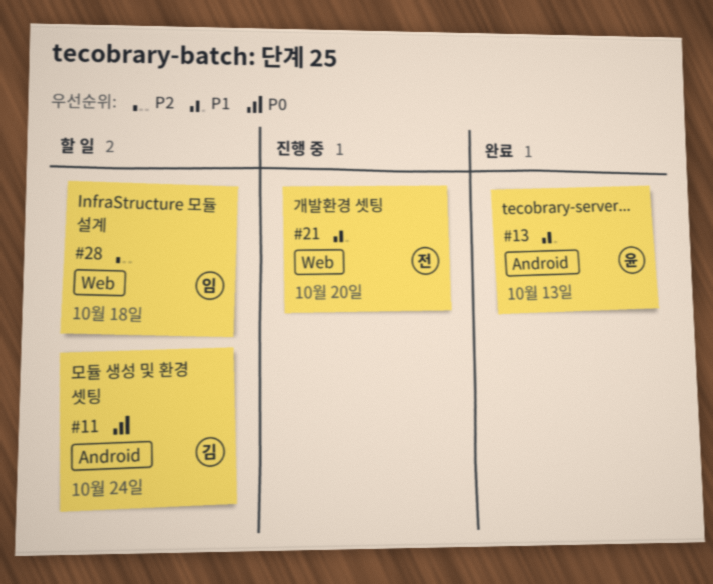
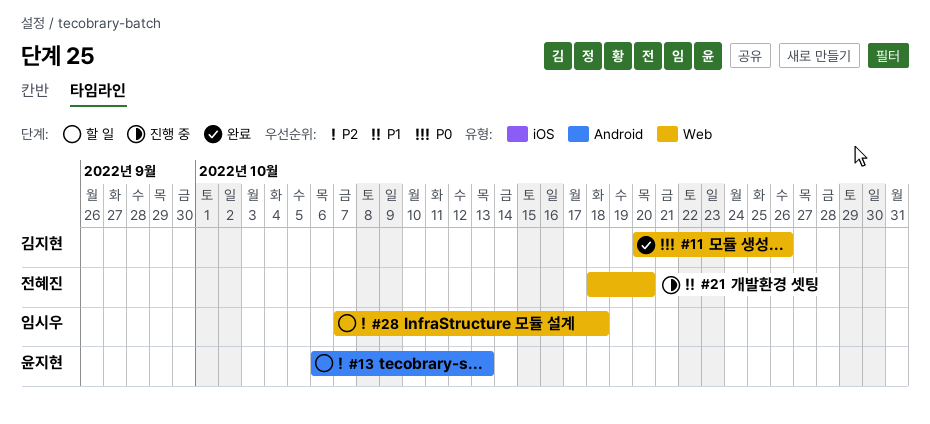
#11, status: 할 일 -> 완료
#11, label: Android -> Web
#11, due: Oct 24 -> Oct 26
#13, status: 완료 -> 할 일
#13, priority: P1 -> P2

